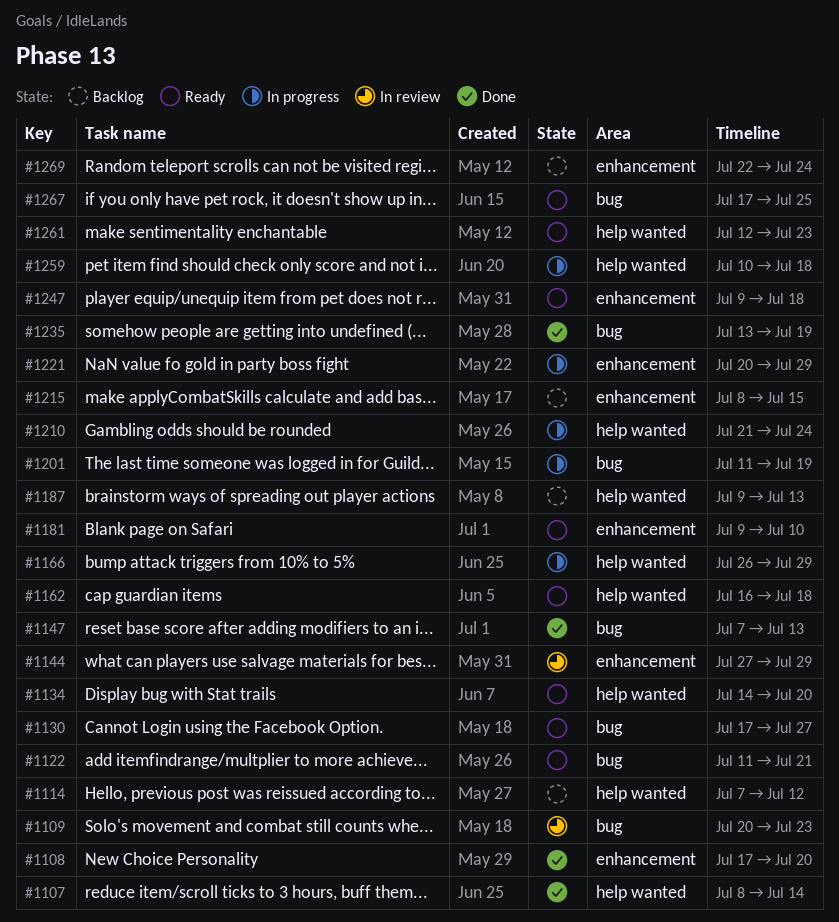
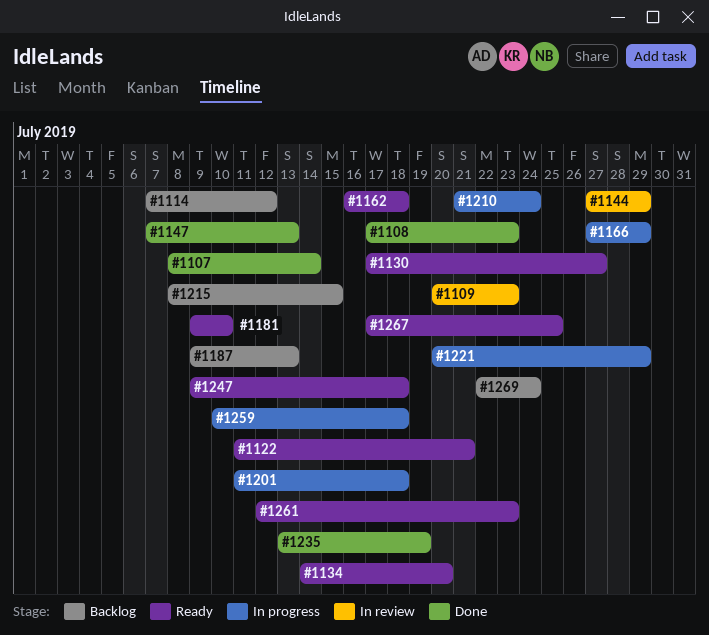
#1108, due: Jul 20 -> Jul 23
#1166, start: Jul 26 -> Jul 27
#1201, due: Jul 19 -> Jul 18

